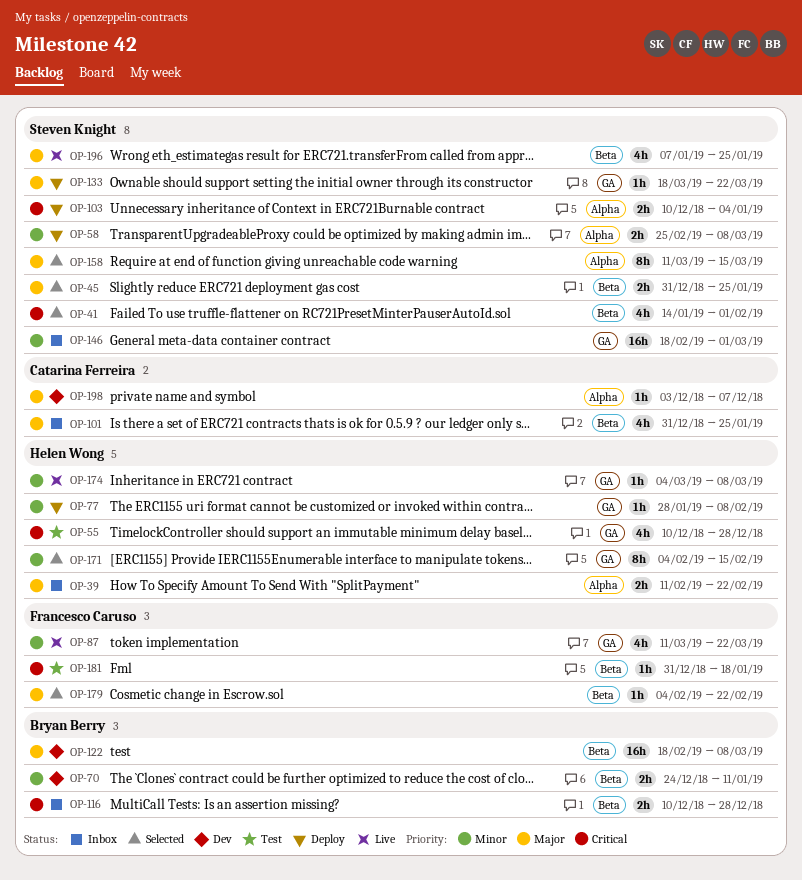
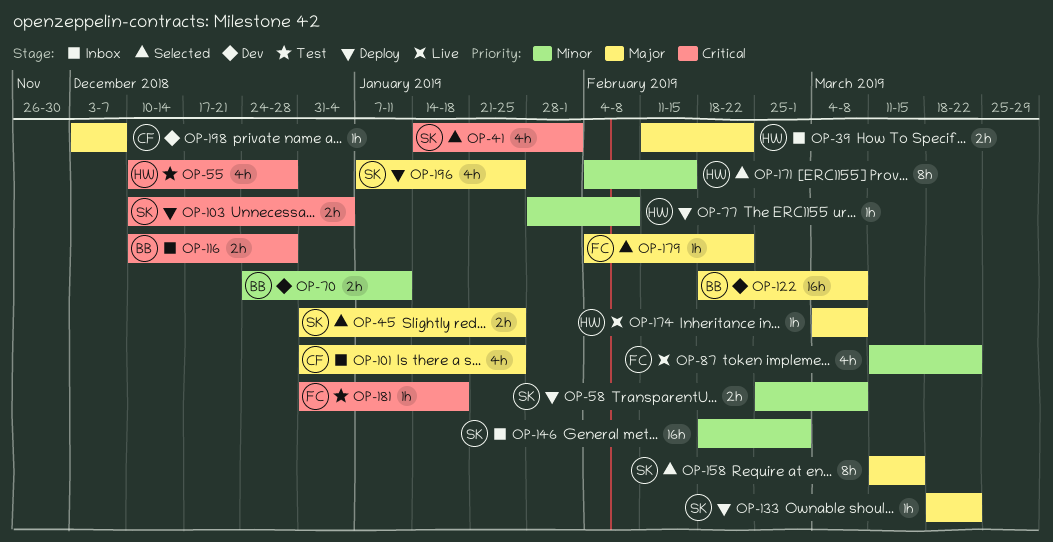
OP-174, priority: Minor -> Major
OP-196, status: Live -> Deploy

